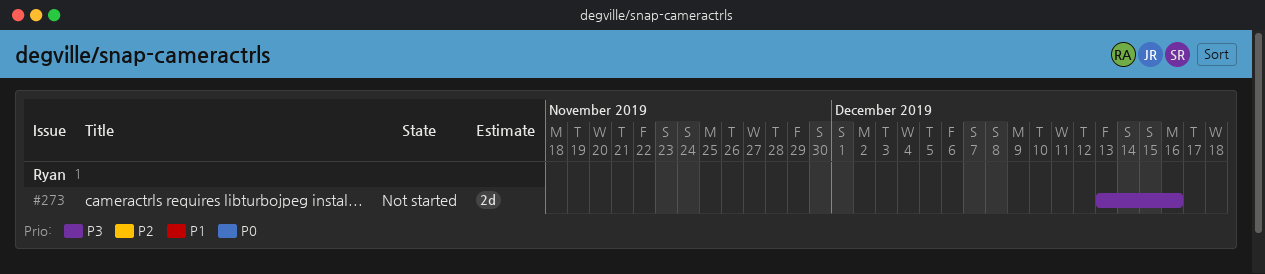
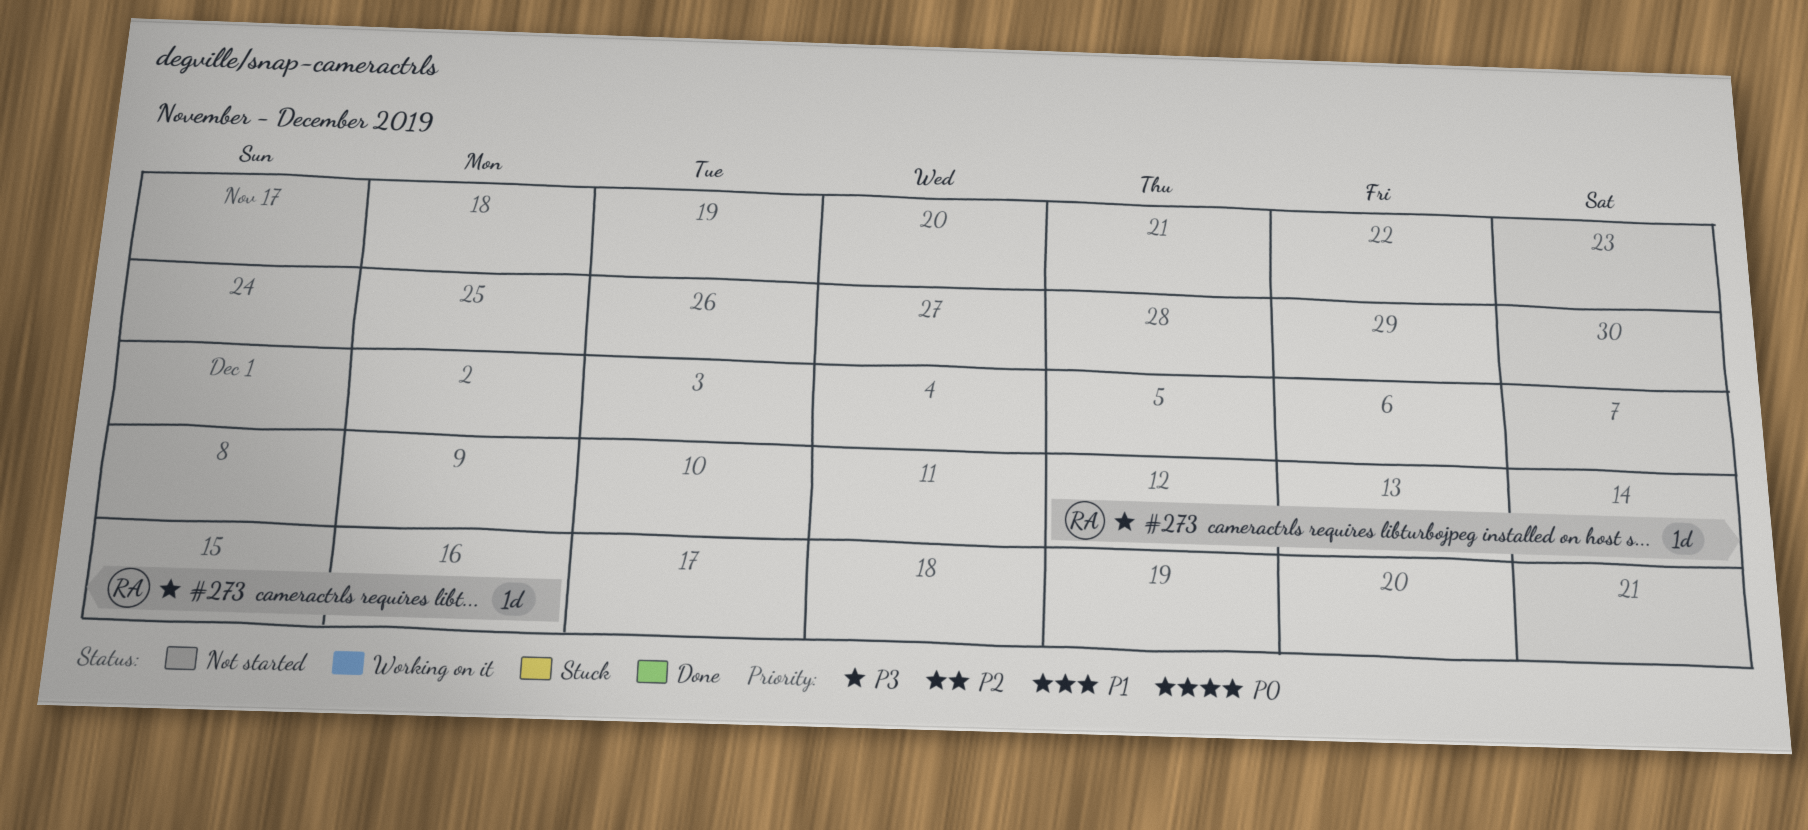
#273, estimate: 2d -> 1d
#273, start: Dec 13 -> Dec 12

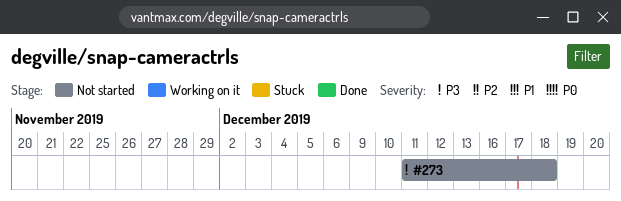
#273, start: Dec 12 -> Dec 11
#273, due: Dec 16 -> Dec 18

